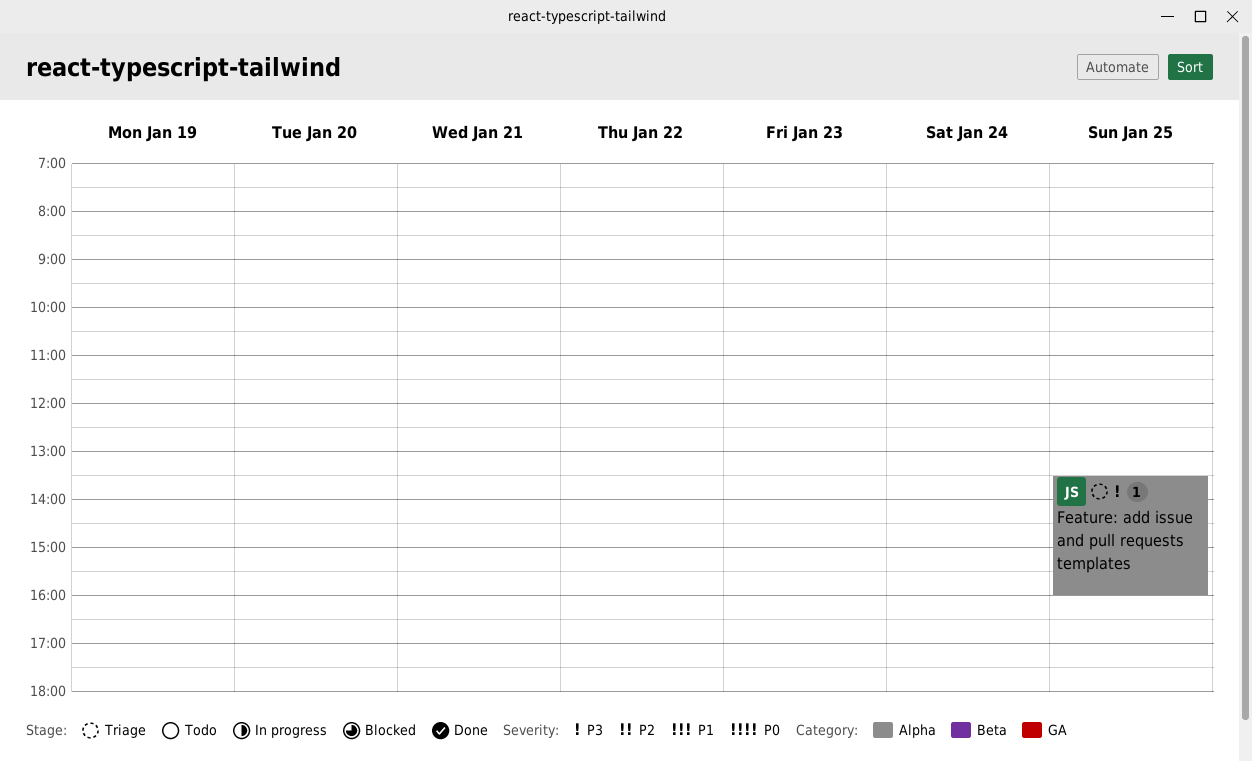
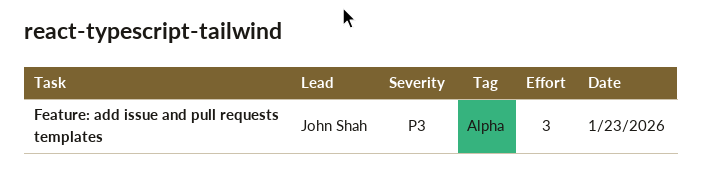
Feature: add issue and pull requests templates, estimate: 1 -> 3
Feature: add issue and pull requests templates, day: Jan 25 -> Jan 23

